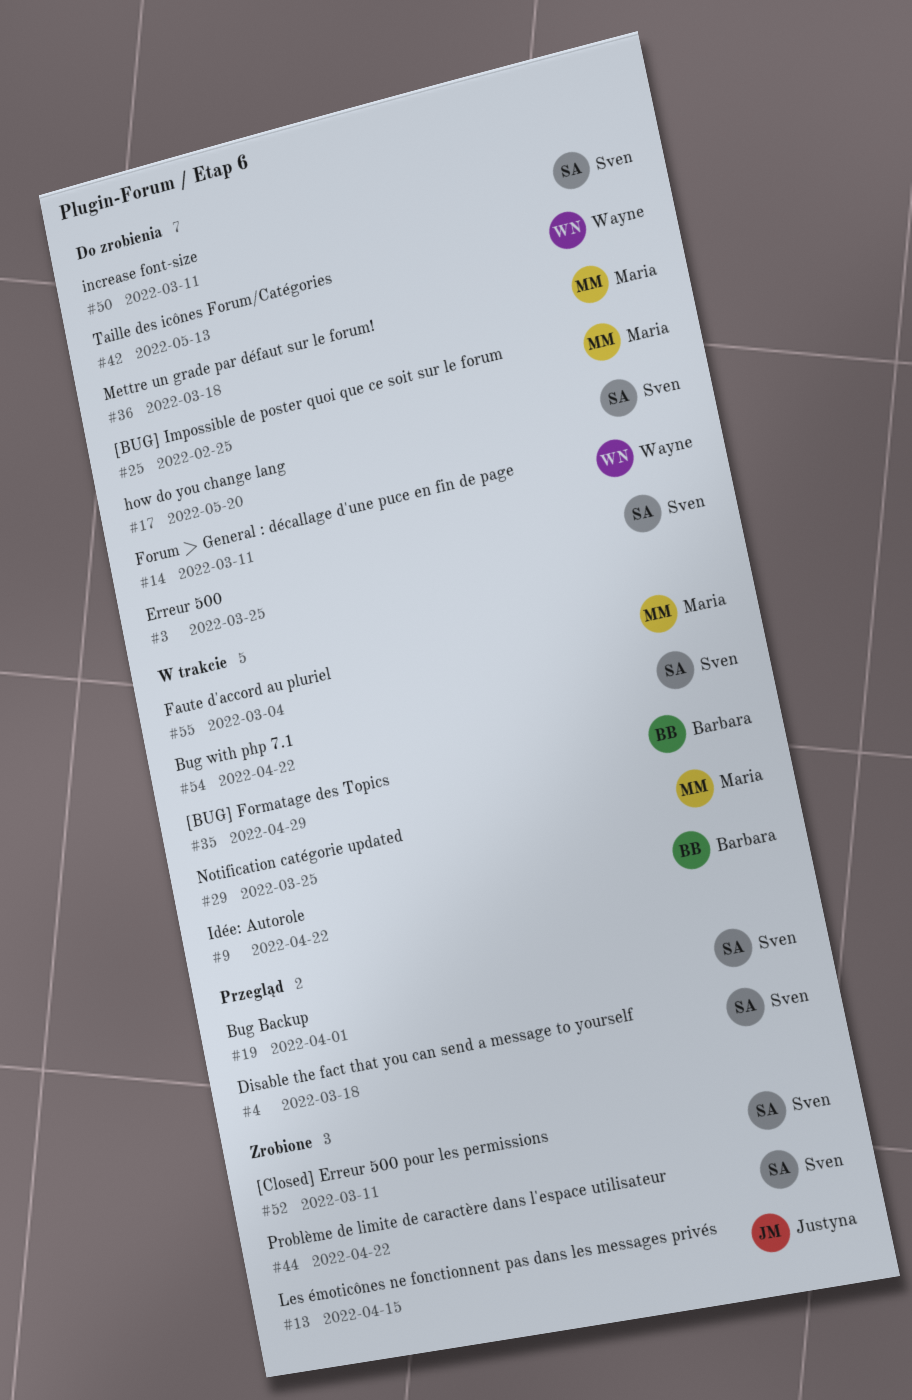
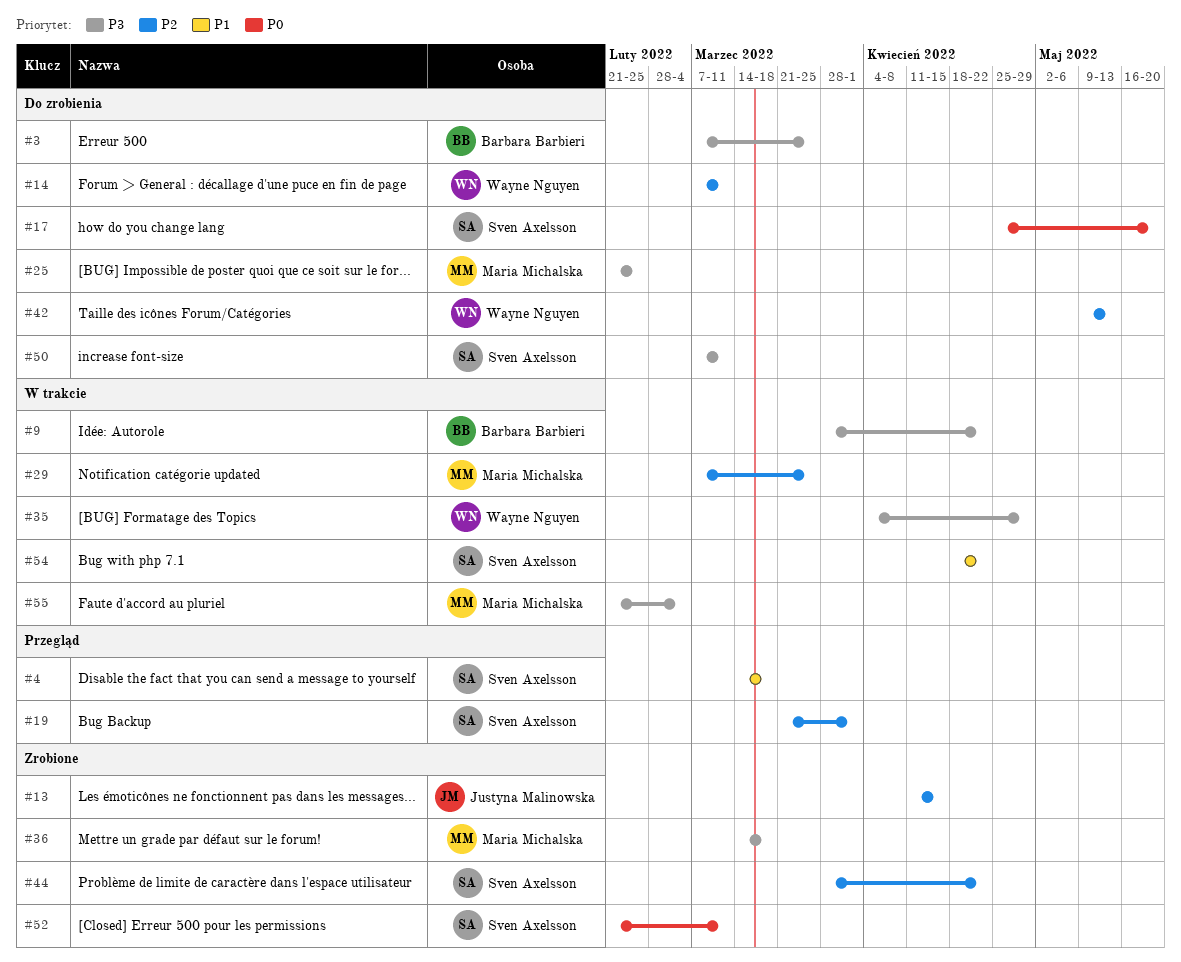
#3, owner: Sven Axelsson -> Barbara Barbieri
#35, owner: Barbara Barbieri -> Wayne Nguyen
#36, status: Do zrobienia -> Zrobione

